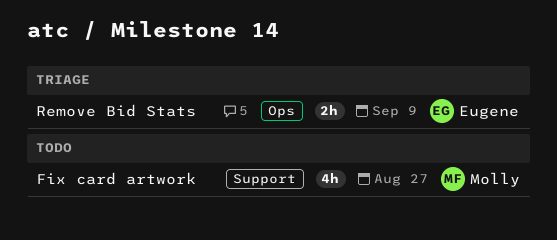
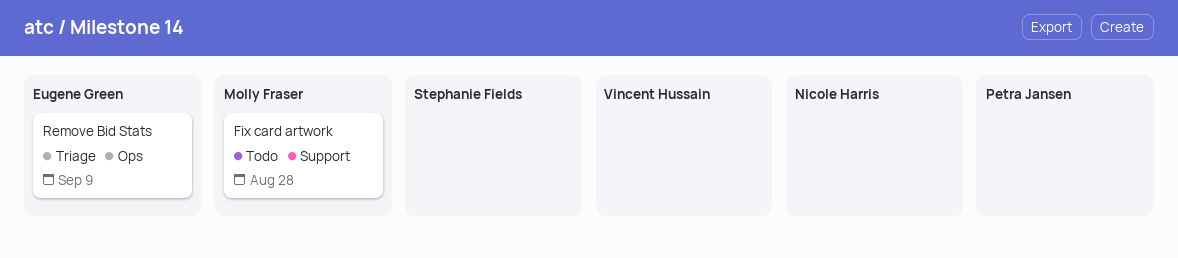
Fix card artwork, due: Aug 27 -> Aug 28

